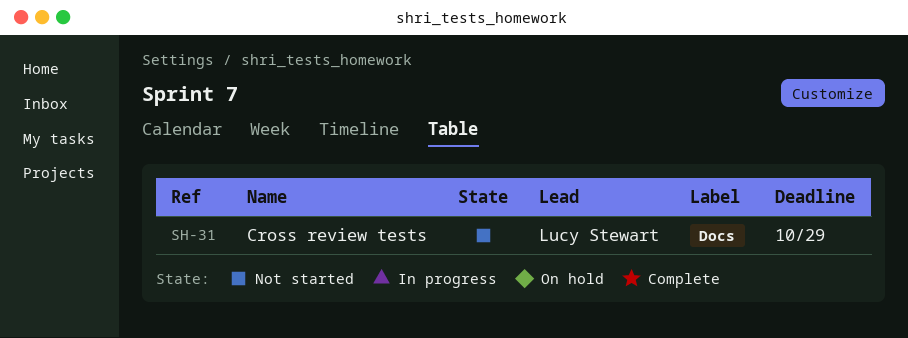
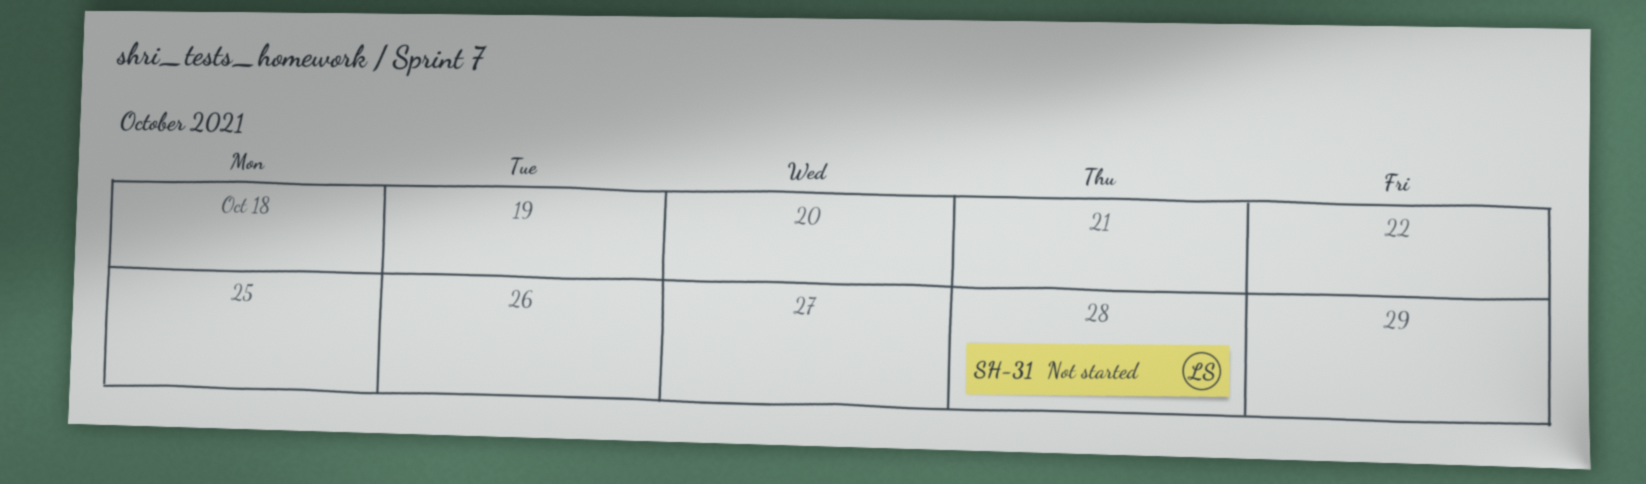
SH-31, due: Oct 29 -> Oct 28

